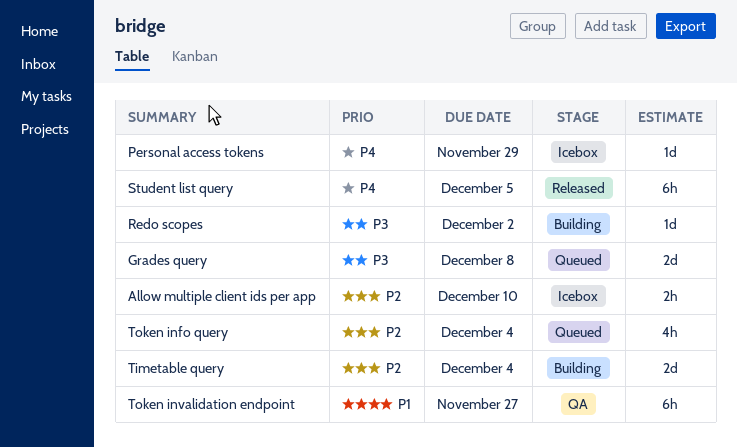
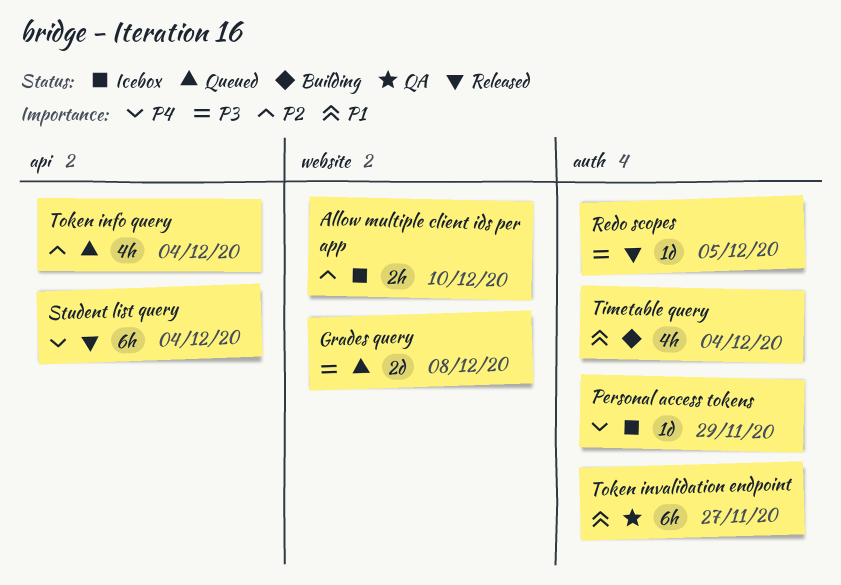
Redo scopes, status: Building -> Released
Redo scopes, due: Dec 2 -> Dec 5
Student list query, due: Dec 5 -> Dec 4
Timetable query, priority: P2 -> P1
Timetable query, estimate: 2d -> 4h

